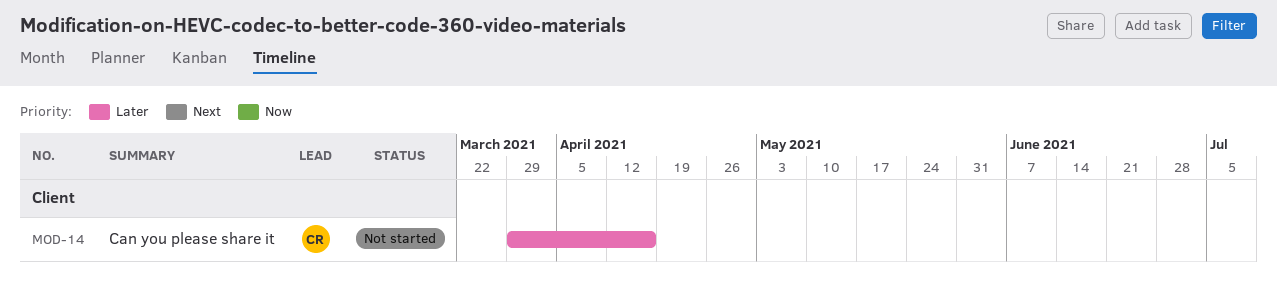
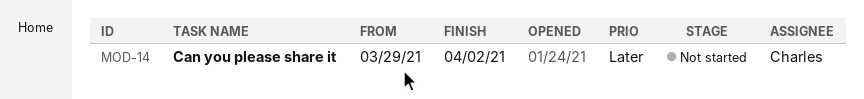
MOD-14, due: Apr 16 -> Apr 2

